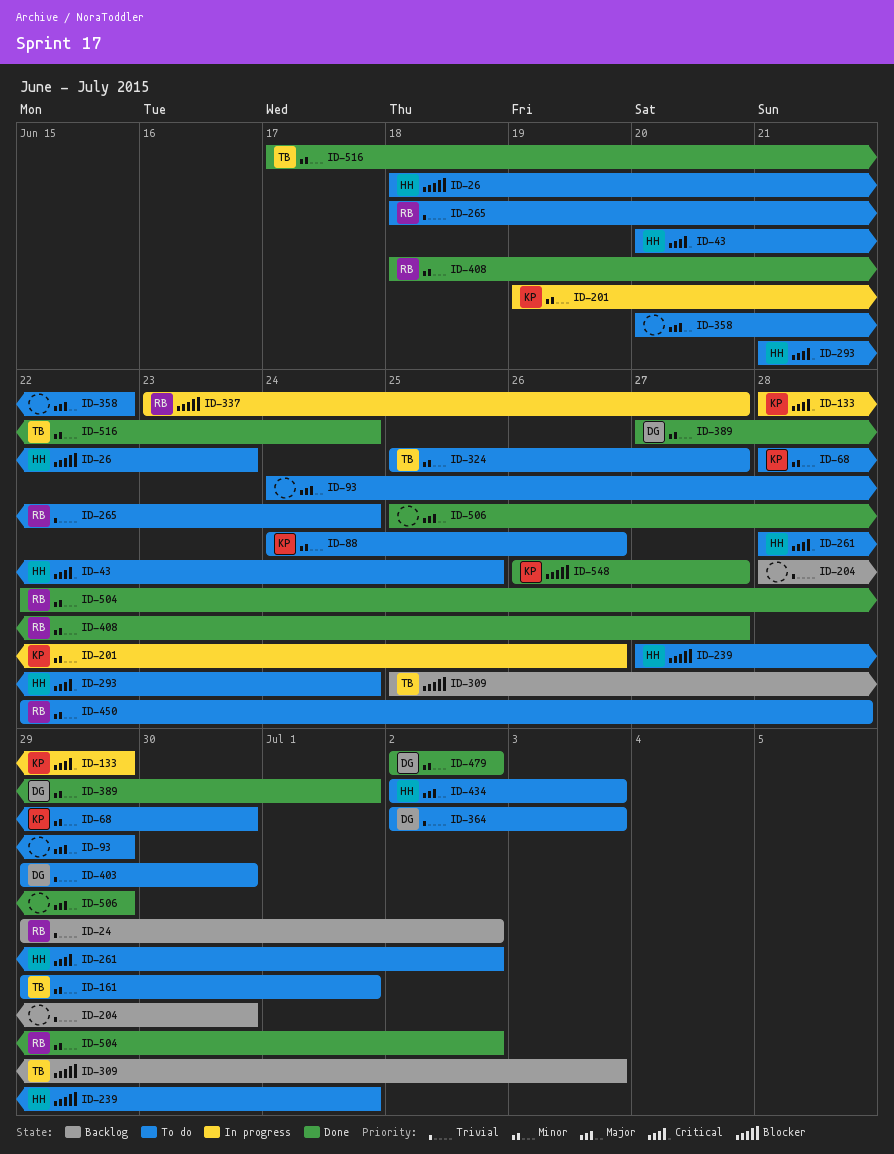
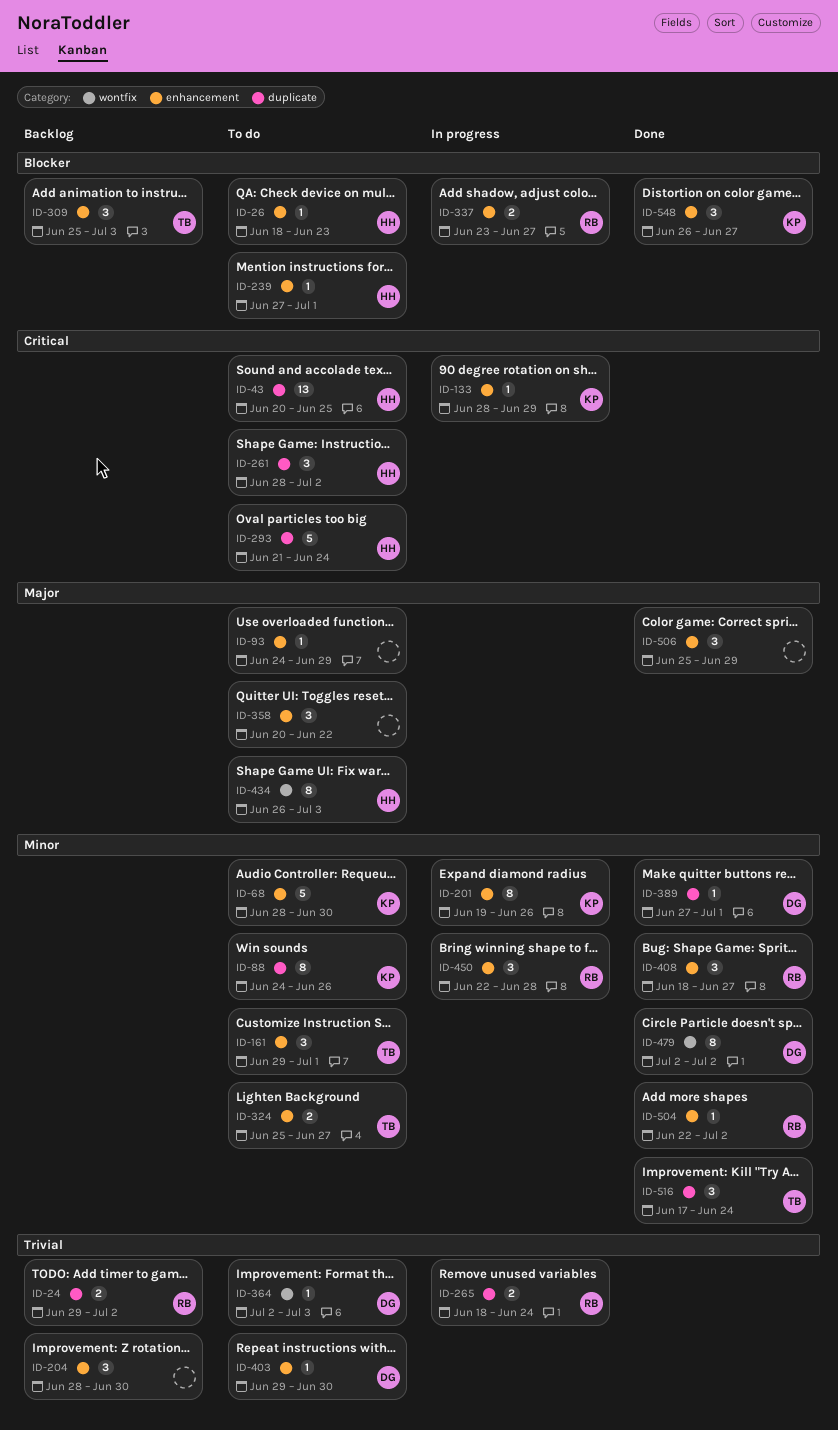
ID-265, status: To do -> In progress
ID-434, start: Jul 2 -> Jun 26
ID-450, status: To do -> In progress

